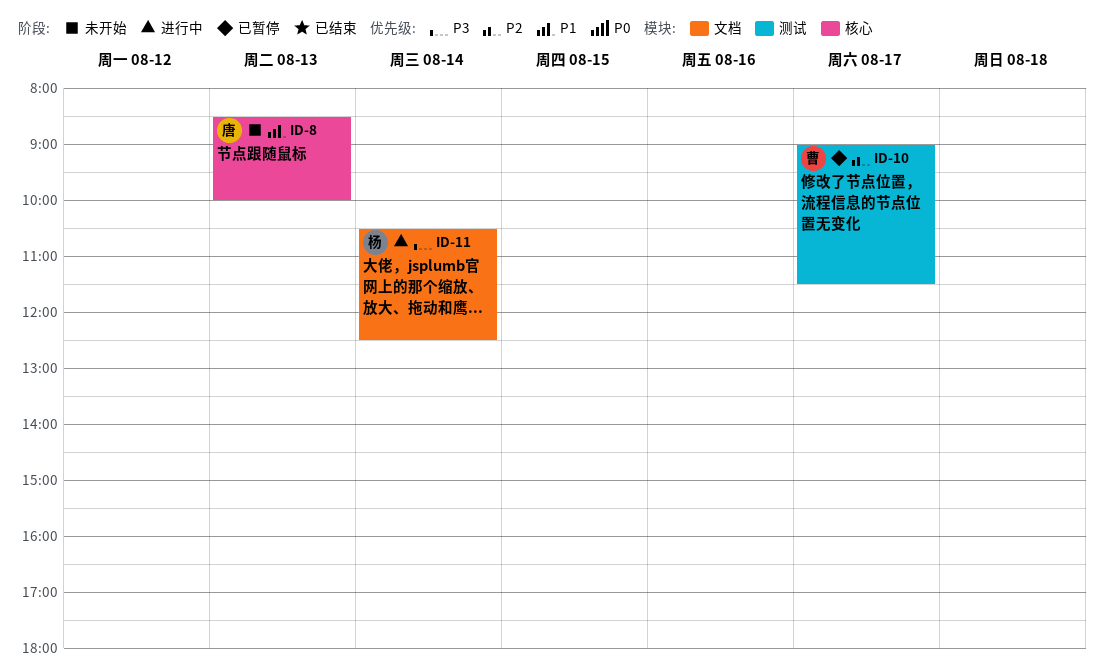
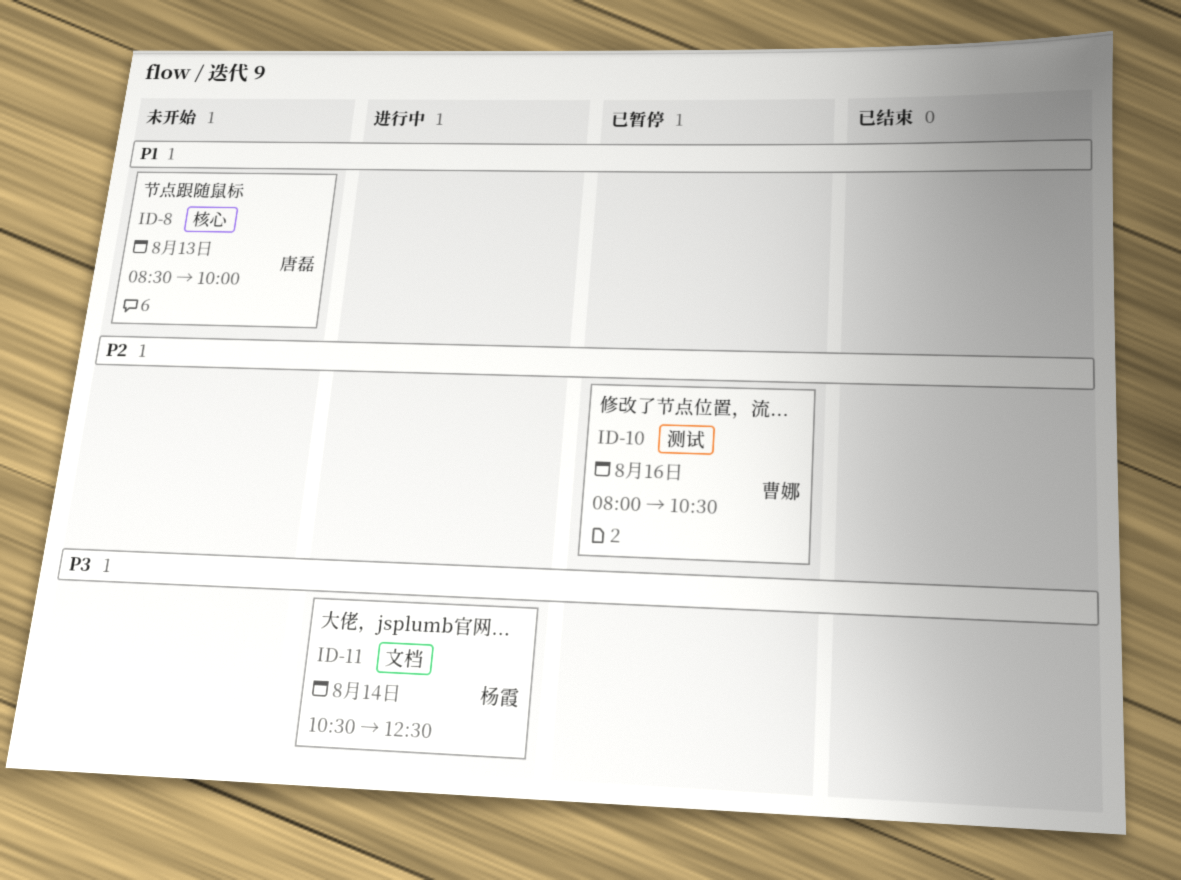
ID-10, day: Aug 17 -> Aug 16
ID-10, begins: 09:00 -> 08:00
ID-10, ends: 11:30 -> 10:30

